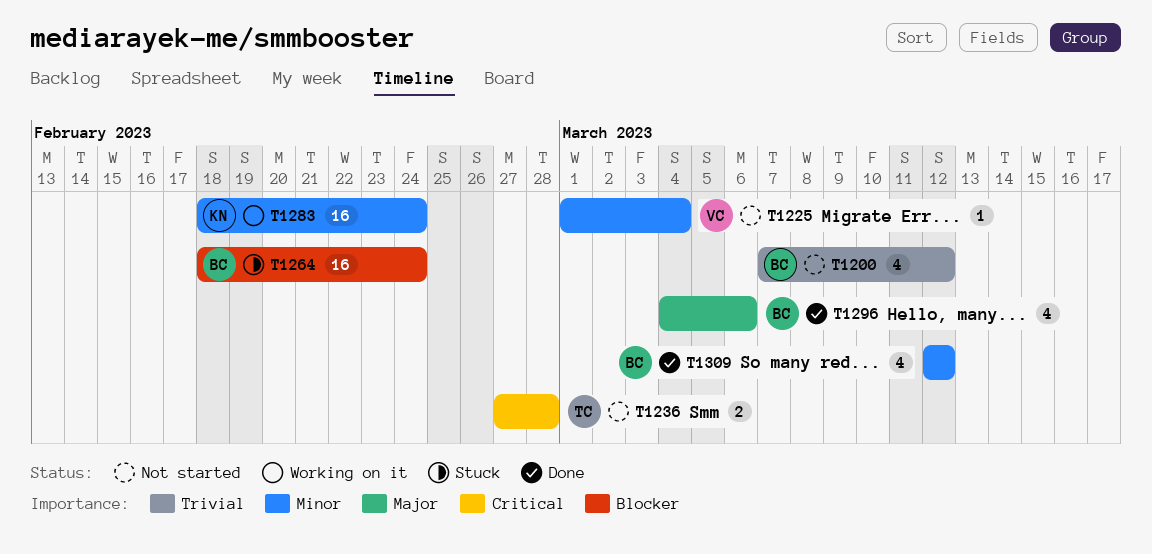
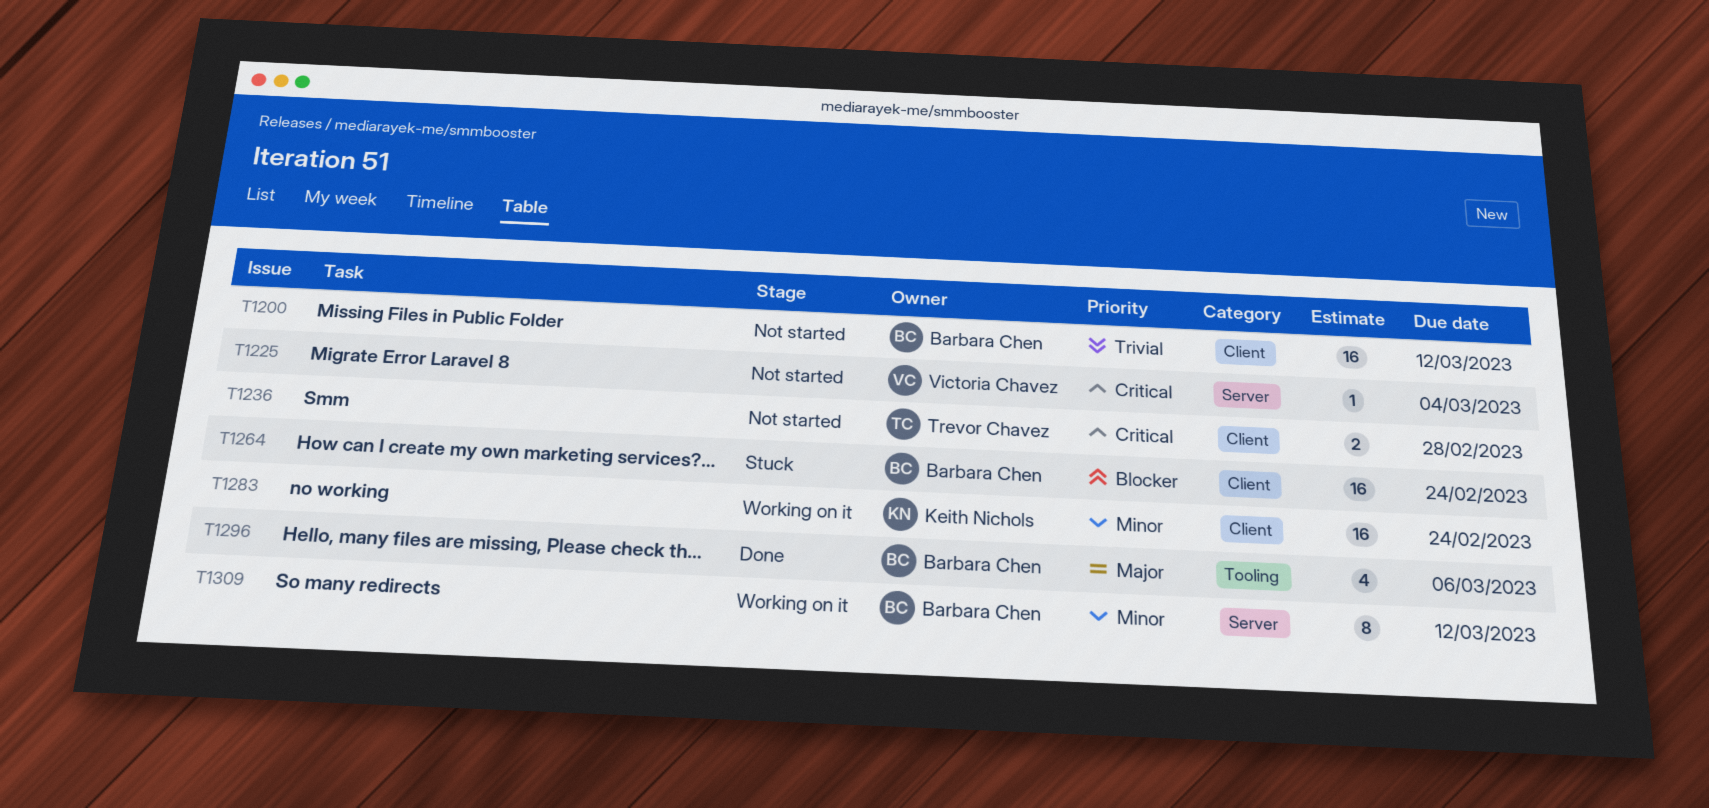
T1200, estimate: 4 -> 16
T1225, priority: Minor -> Critical
T1309, status: Done -> Working on it
T1309, estimate: 4 -> 8

